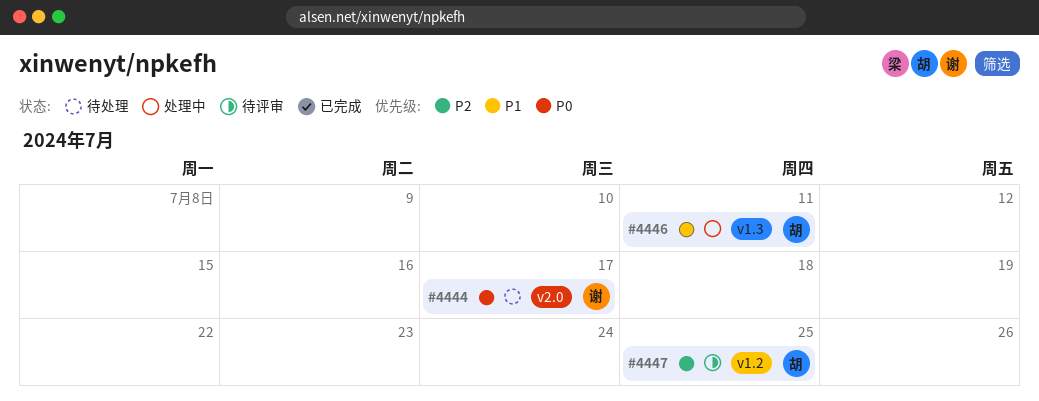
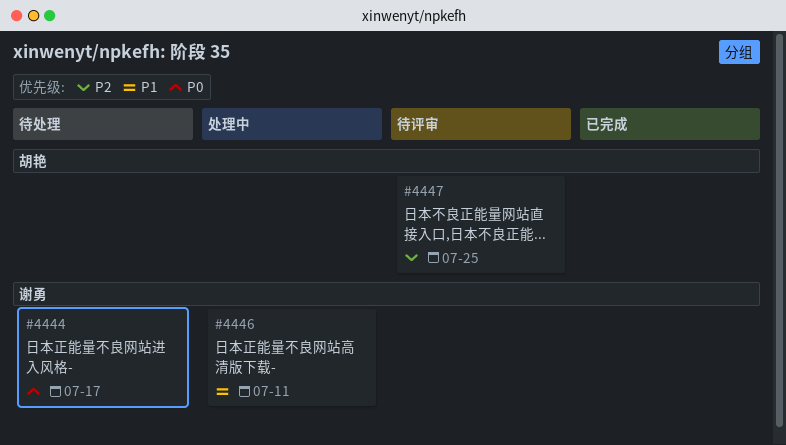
#4446, owner: 胡艳 -> 谢勇

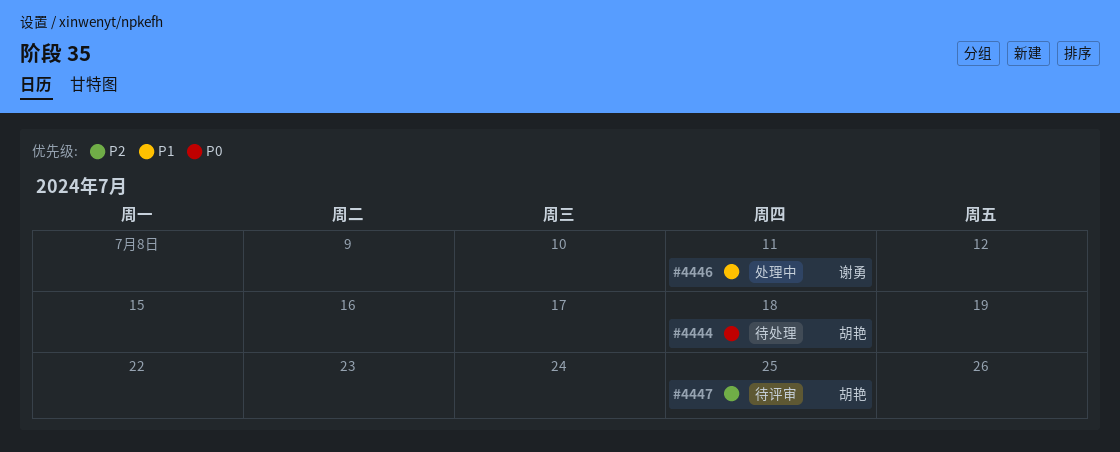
#4444, owner: 谢勇 -> 胡艳
#4444, due: Jul 17 -> Jul 18

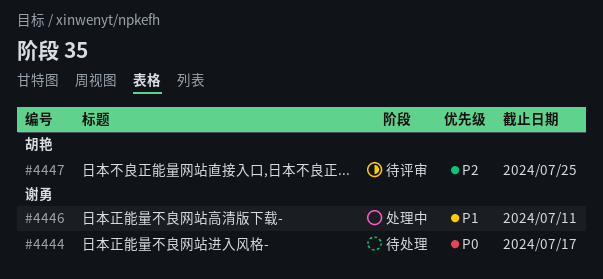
#4444, owner: 胡艳 -> 谢勇
#4444, due: Jul 18 -> Jul 17

